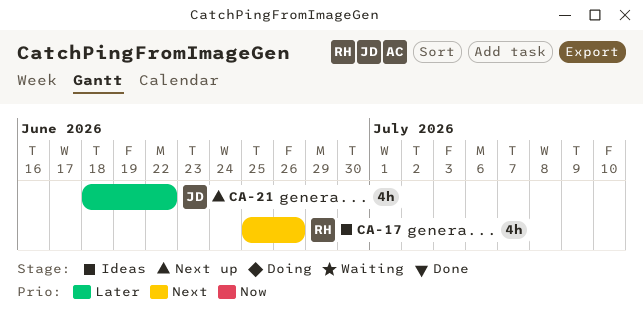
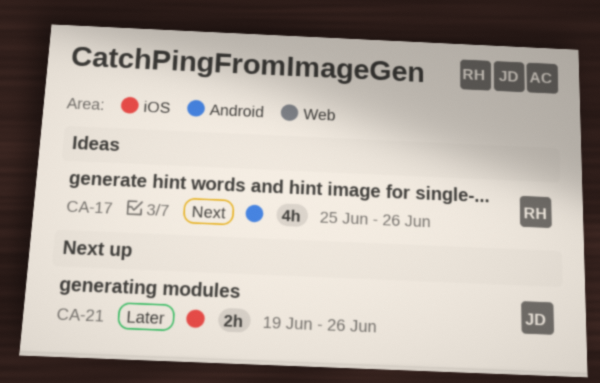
CA-21, estimate: 4h -> 2h
CA-21, start: Jun 18 -> Jun 19
CA-21, due: Jun 22 -> Jun 26

